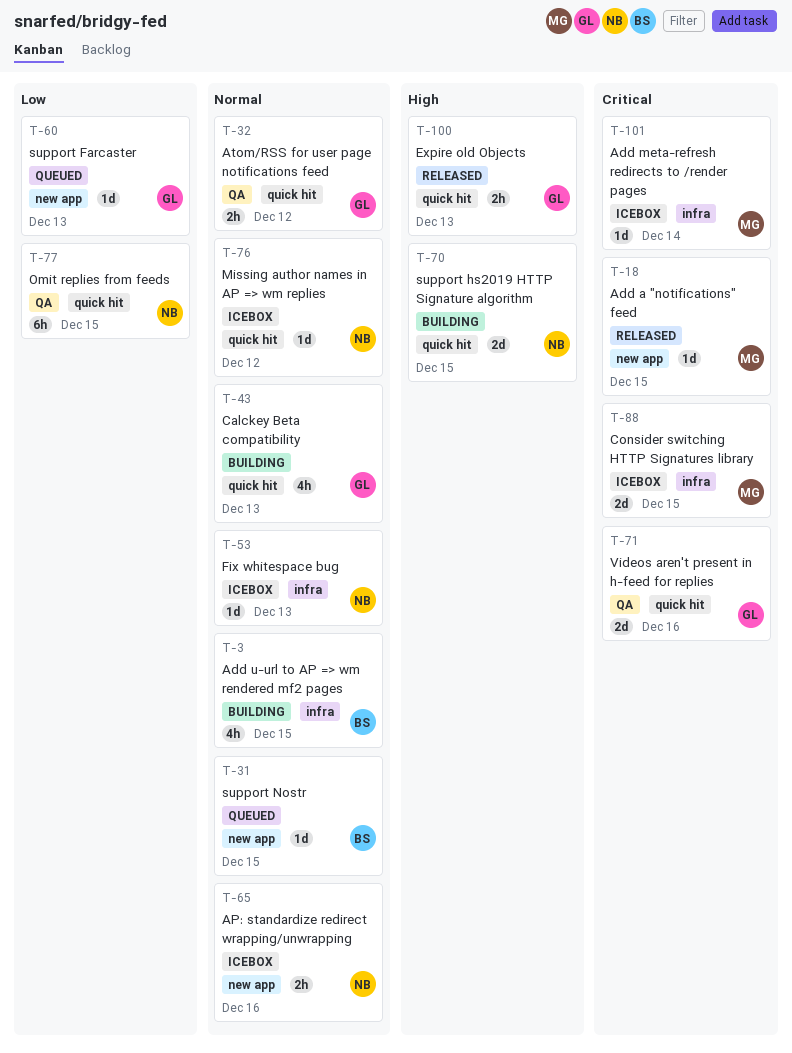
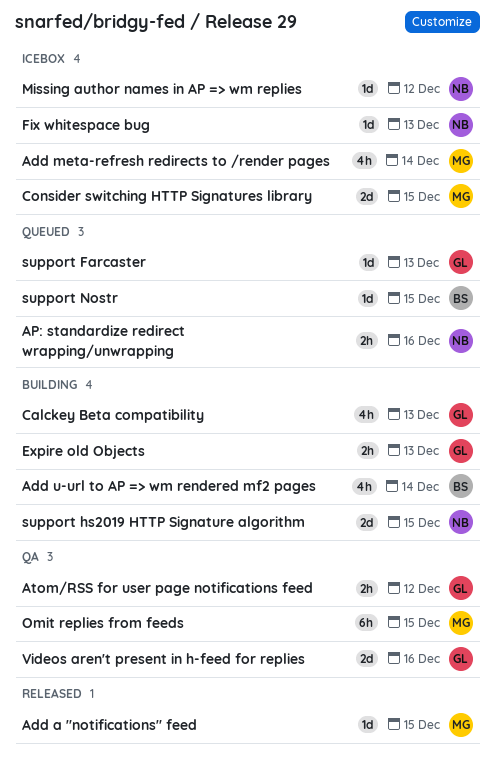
Add meta-refresh redirects to /render pages, estimate: 1d -> 4h
Add u-url to AP => wm rendered mf2 pages, due: Dec 15 -> Dec 14
AP: standardize redirect wrapping/unwrapping, status: Icebox -> Queued
Expire old Objects, status: Released -> Building
Omit replies from feeds, owner: NB -> MG

